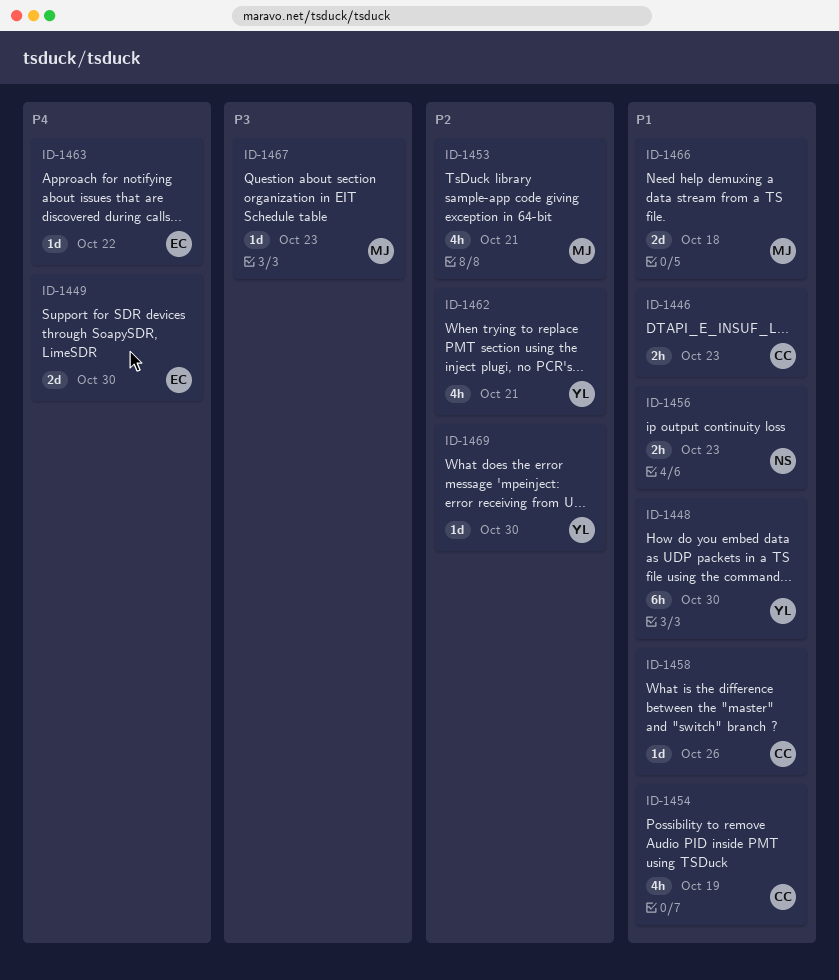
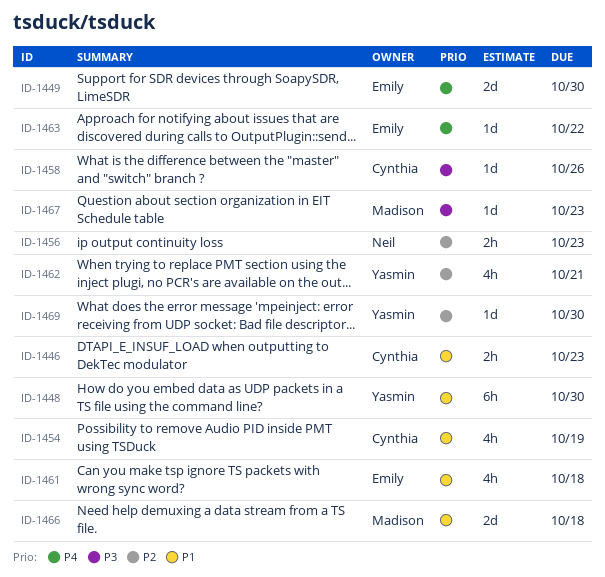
ID-1453: present -> none
ID-1456, priority: P1 -> P2
ID-1458, priority: P1 -> P3
ID-1461: none -> present

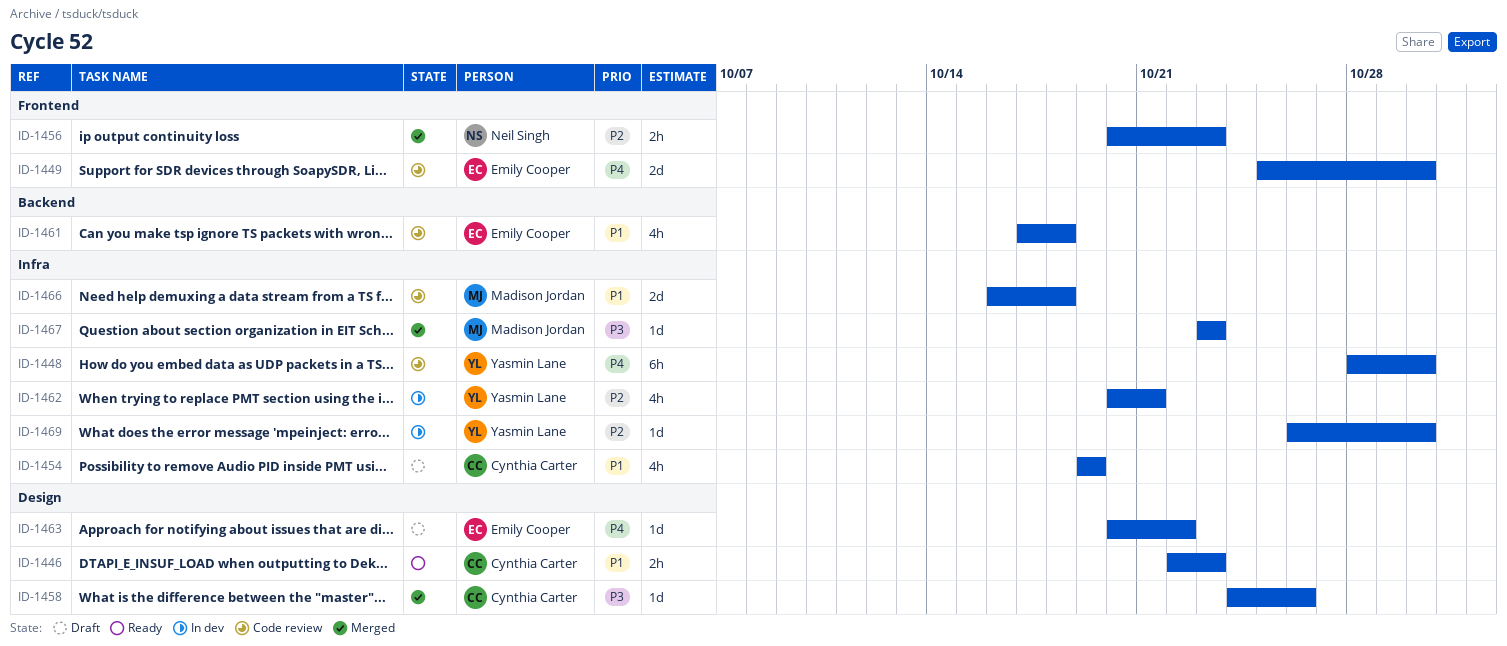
ID-1448, priority: P1 -> P4

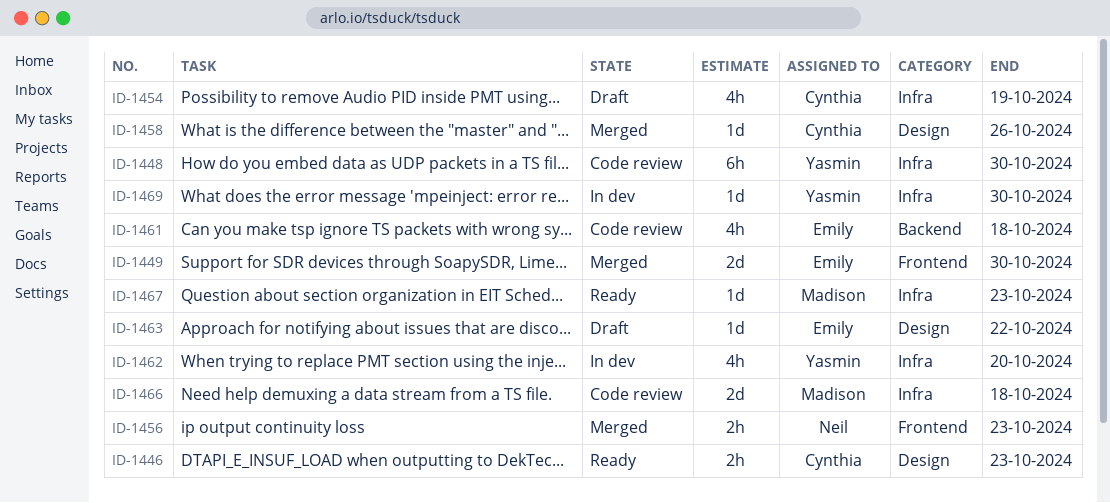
ID-1449, status: Code review -> Merged
ID-1462, due: Oct 21 -> Oct 20
ID-1467, status: Merged -> Ready

